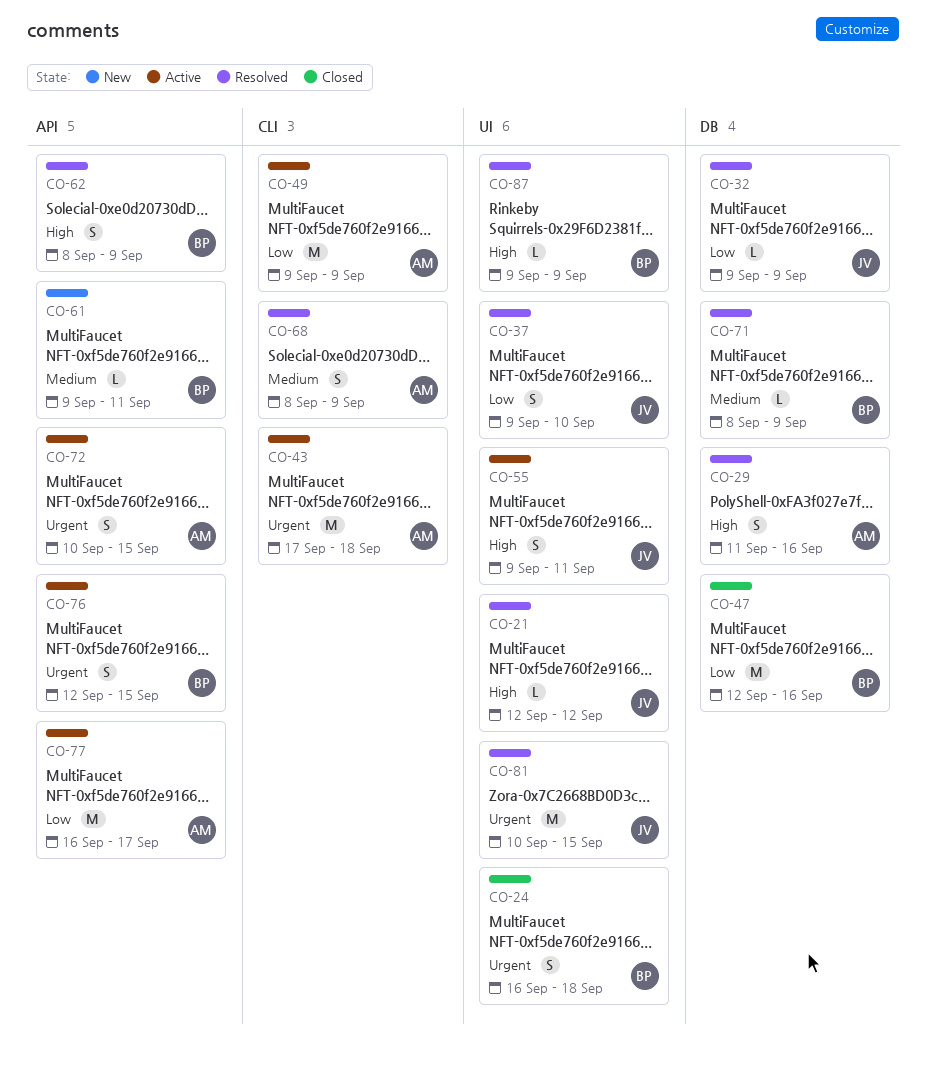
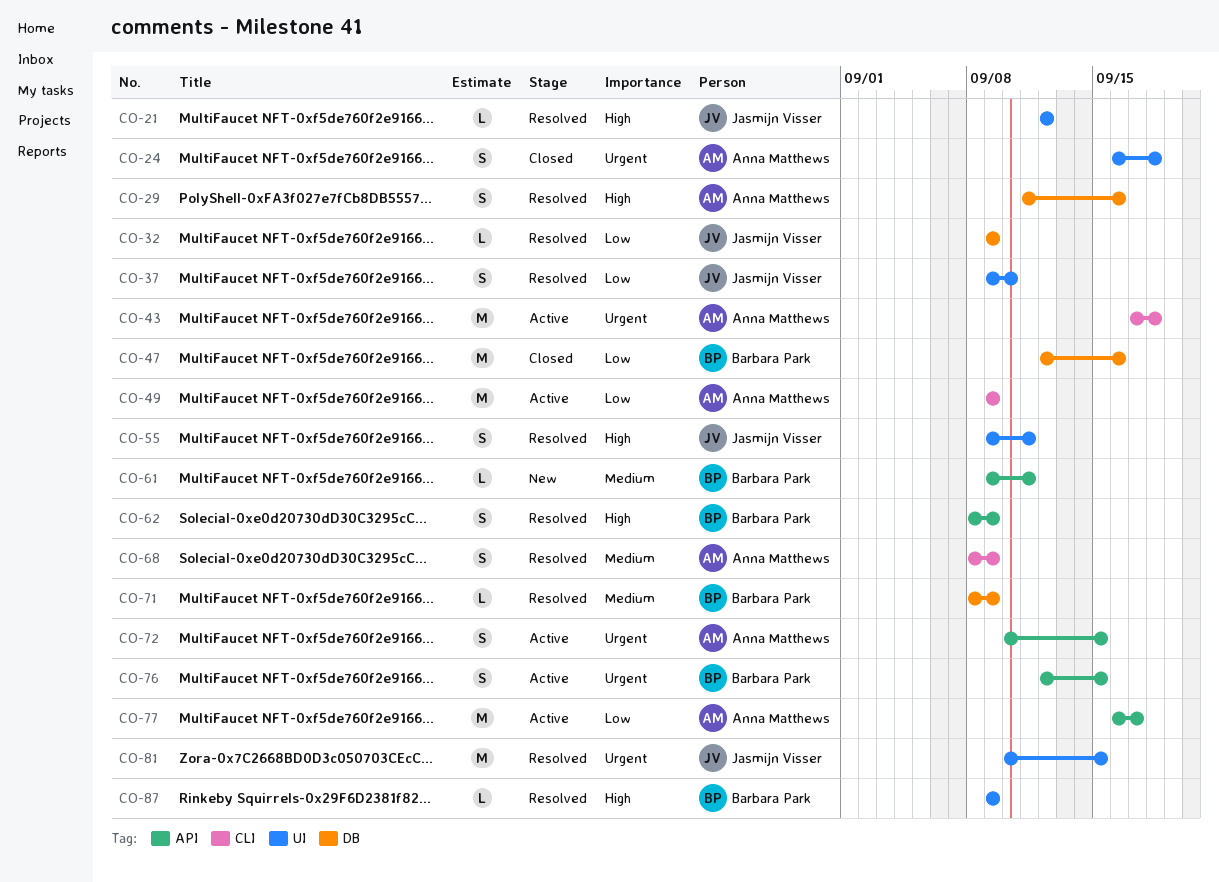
CO-24, owner: Barbara Park -> Anna Matthews
CO-55, status: Active -> Resolved

